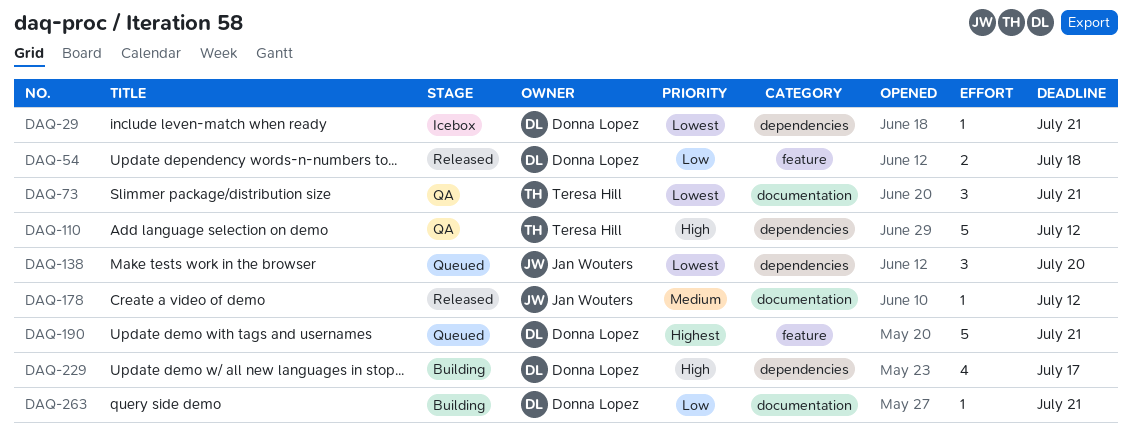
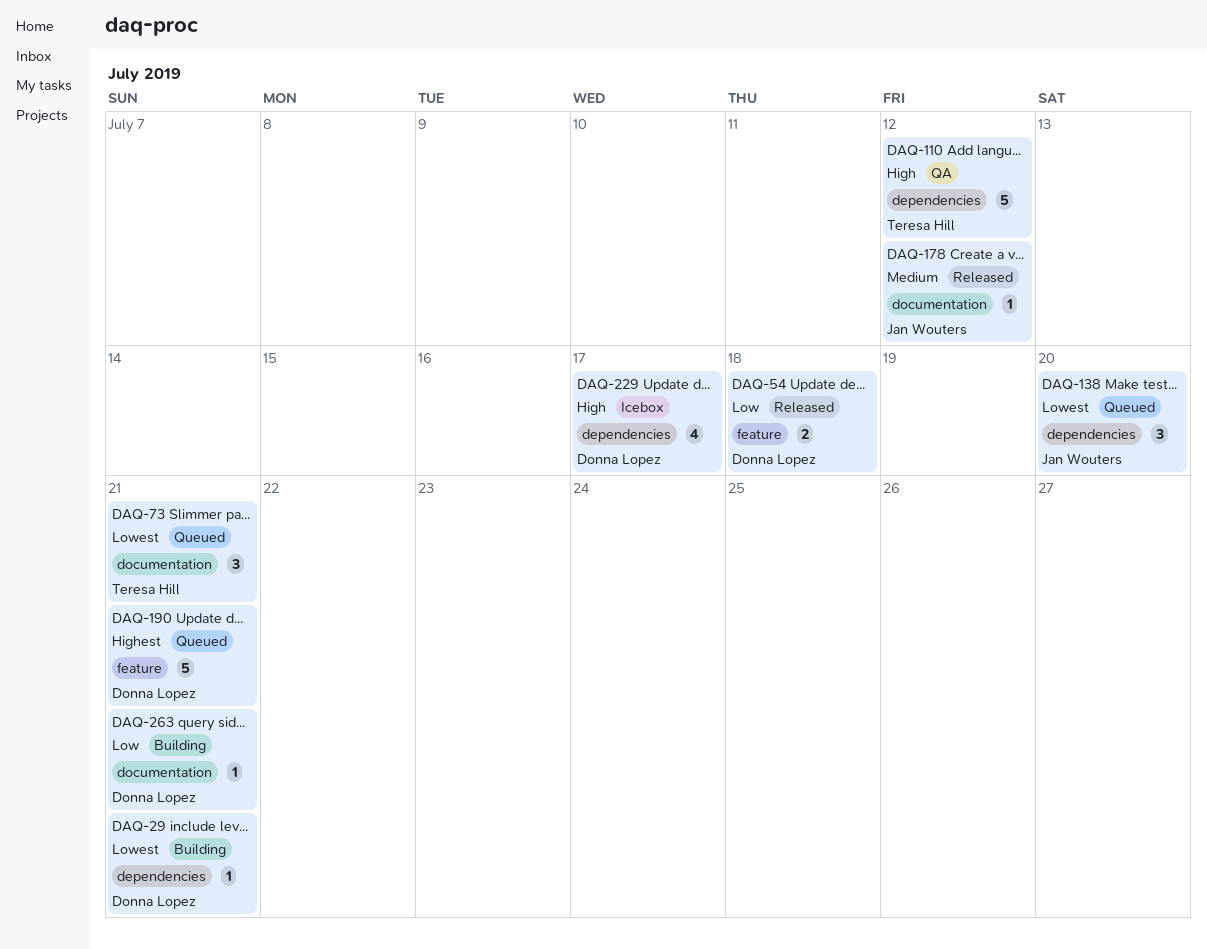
DAQ-29, status: Icebox -> Building
DAQ-73, status: QA -> Queued
DAQ-229, status: Building -> Icebox

